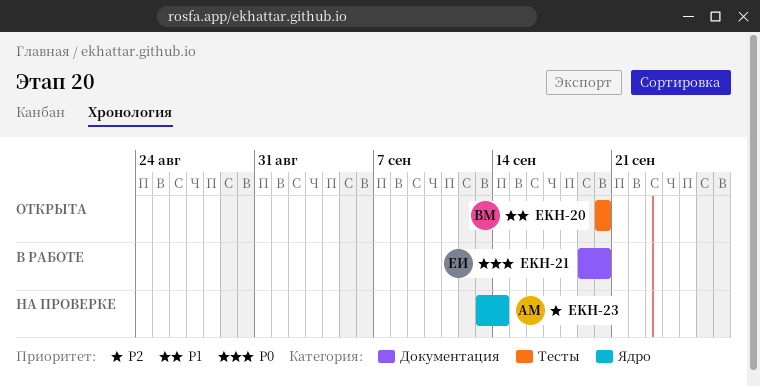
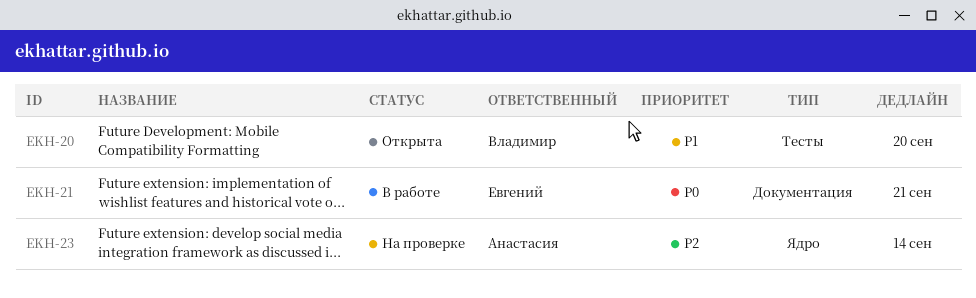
EKH-21, due: Sep 20 -> Sep 21

